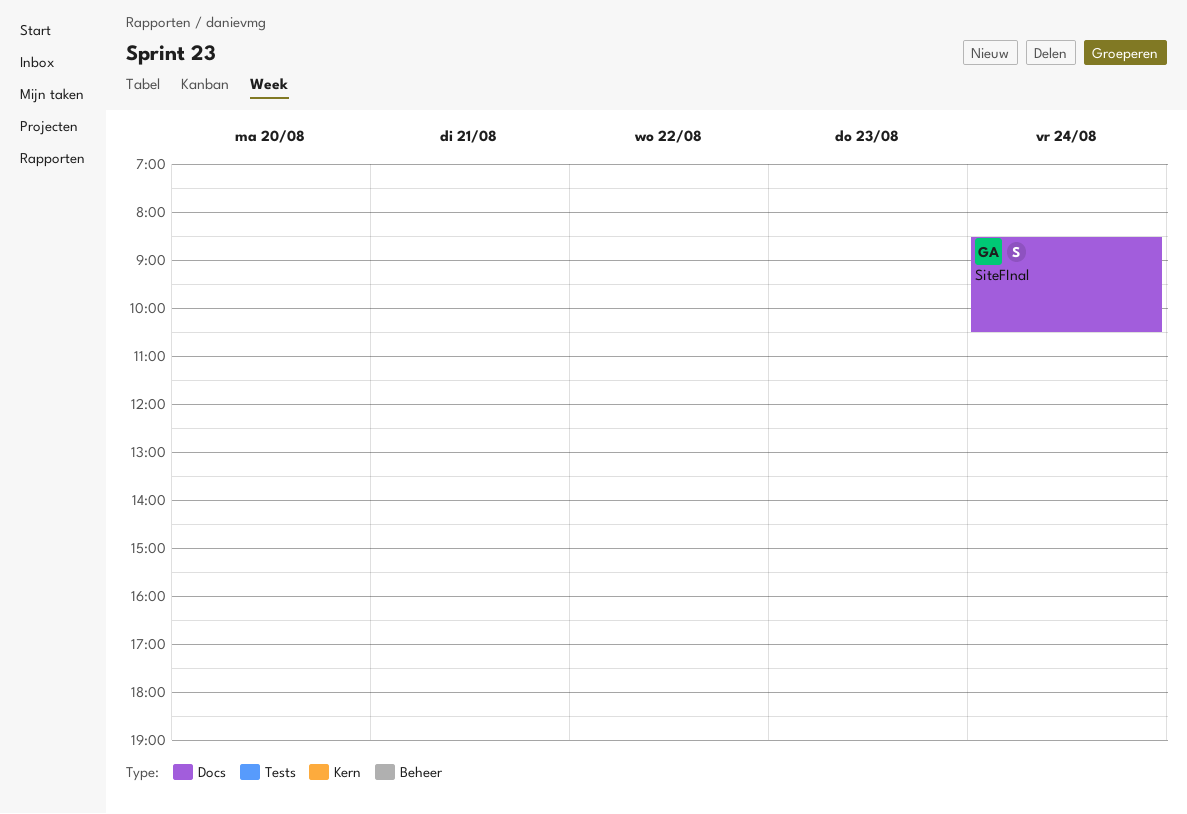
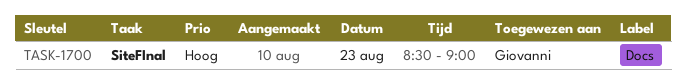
SiteFInal, day: Aug 24 -> Aug 23
SiteFInal, ends: 10:30 -> 09:00

